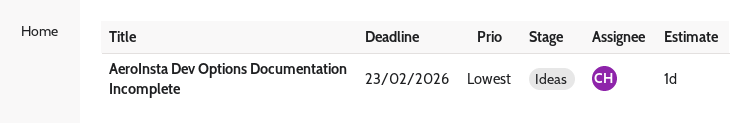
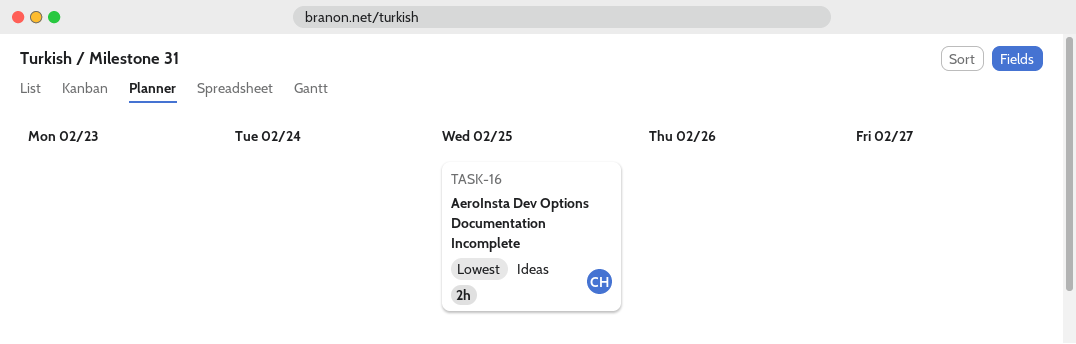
AeroInsta Dev Options Documentation Incomplete, estimate: 1d -> 2h
AeroInsta Dev Options Documentation Incomplete, due: Feb 23 -> Feb 25

